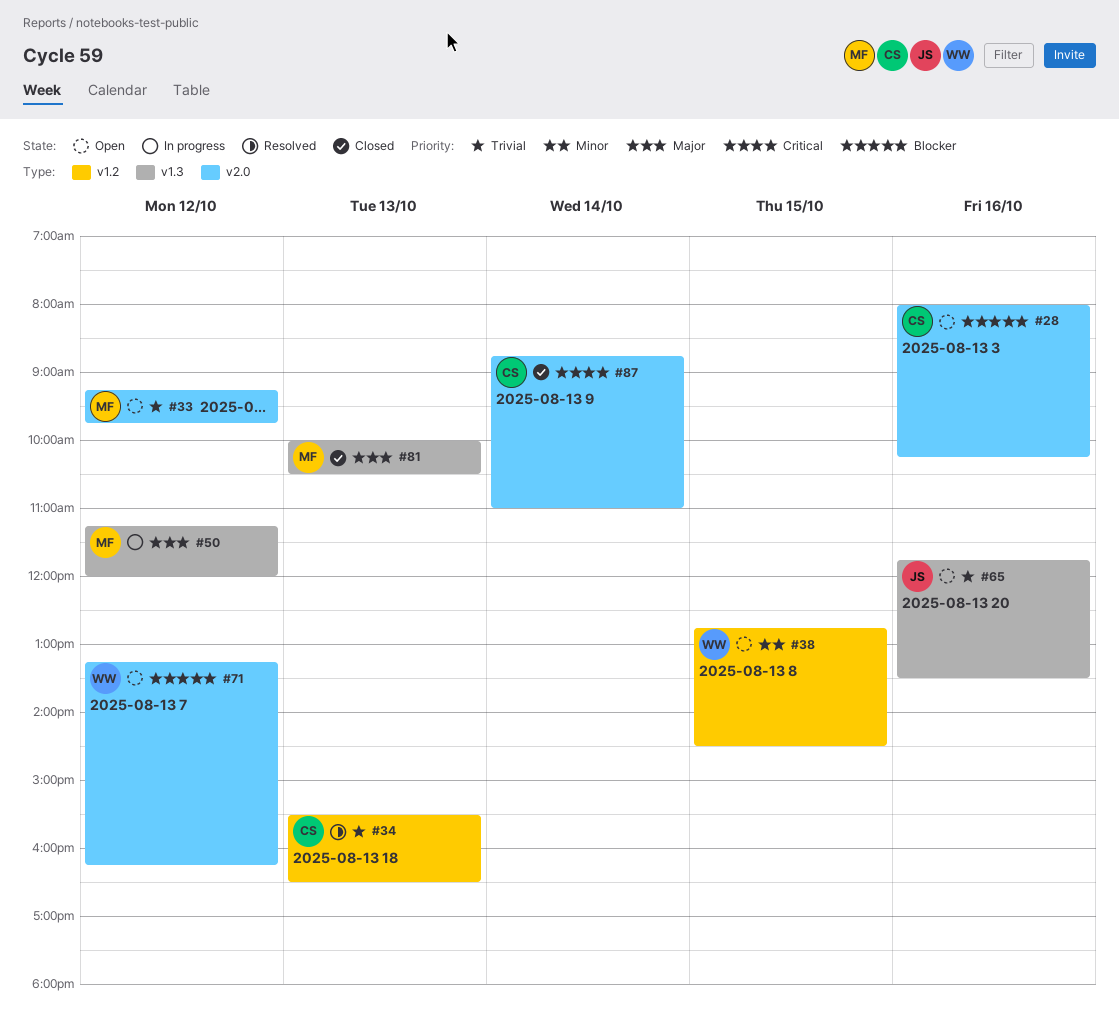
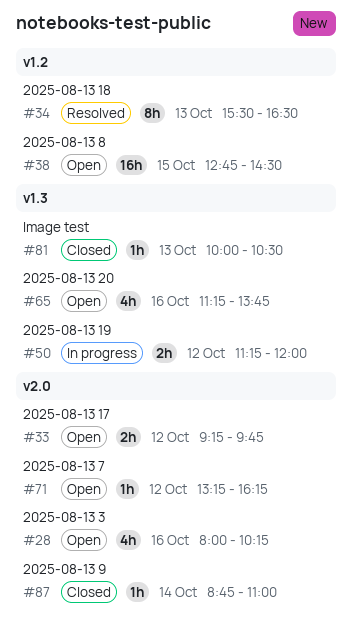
#65, begins: 11:45 -> 11:15
#65, ends: 13:30 -> 13:45

